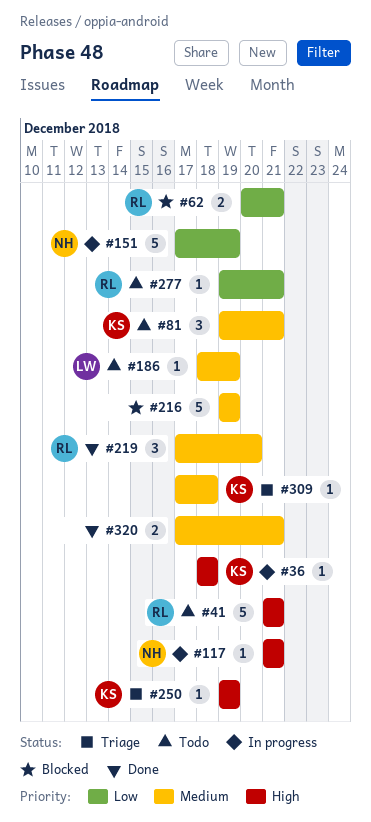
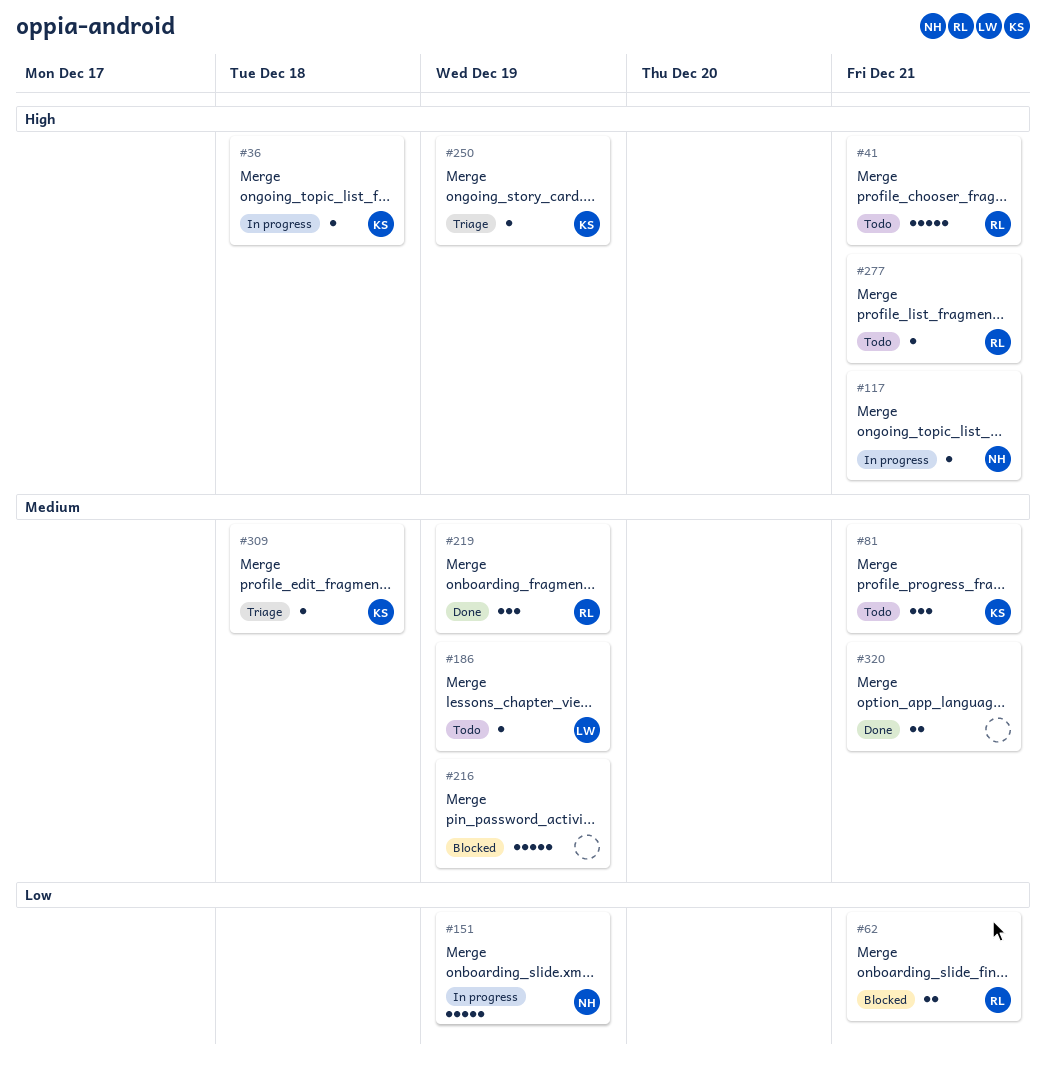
#219, due: Dec 20 -> Dec 19
#277, priority: Low -> High

